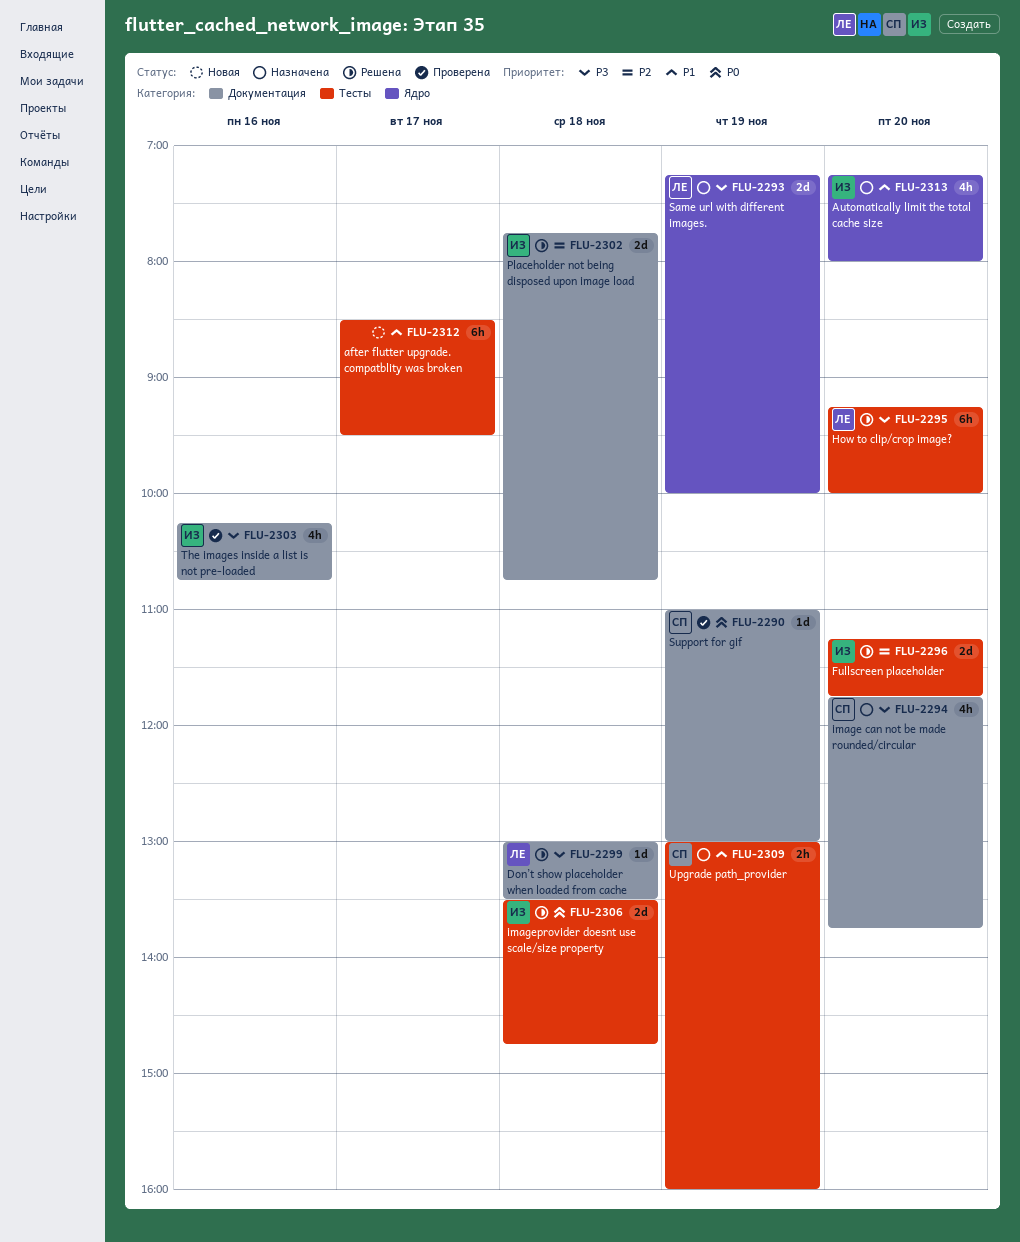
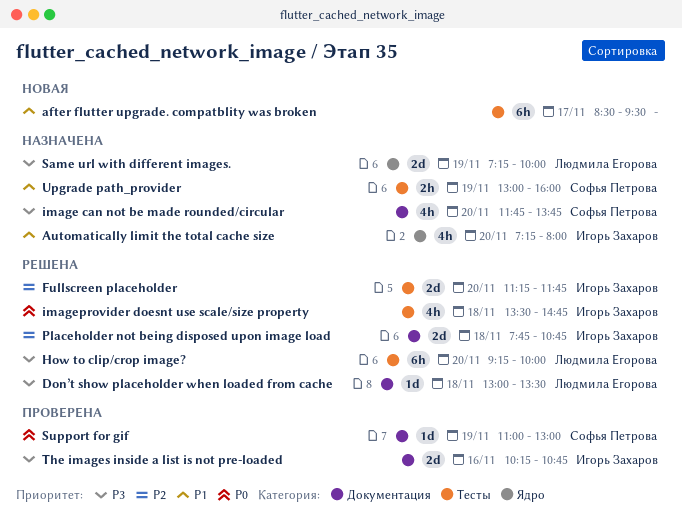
imageprovider doesnt use scale/size property, estimate: 2d -> 4h
The images inside a list is not pre-loaded, estimate: 4h -> 2d

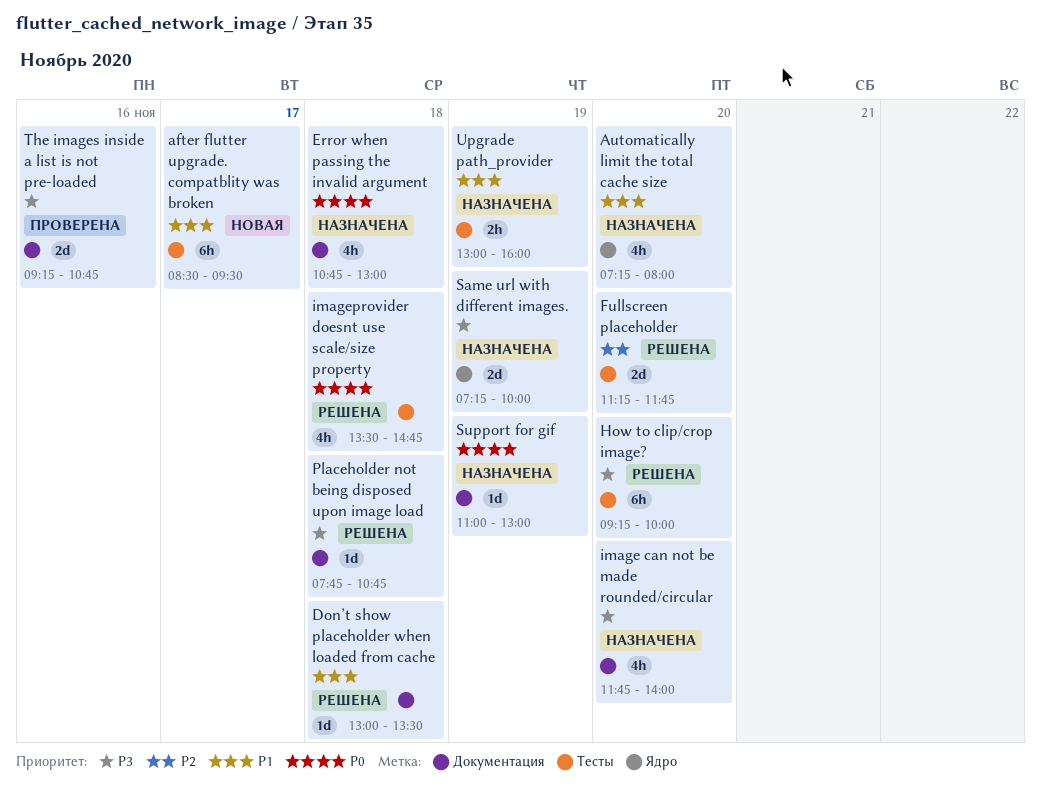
Don’t show placeholder when loaded from cache, priority: P3 -> P1
Error when passing the invalid argument: none -> present
image can not be made rounded/circular, ends: 13:45 -> 14:00
Placeholder not being disposed upon image load, priority: P2 -> P3
Placeholder not being disposed upon image load, estimate: 2d -> 1d
Support for gif, status: Проверена -> Назначена
The images inside a list is not pre-loaded, begins: 10:15 -> 09:15

